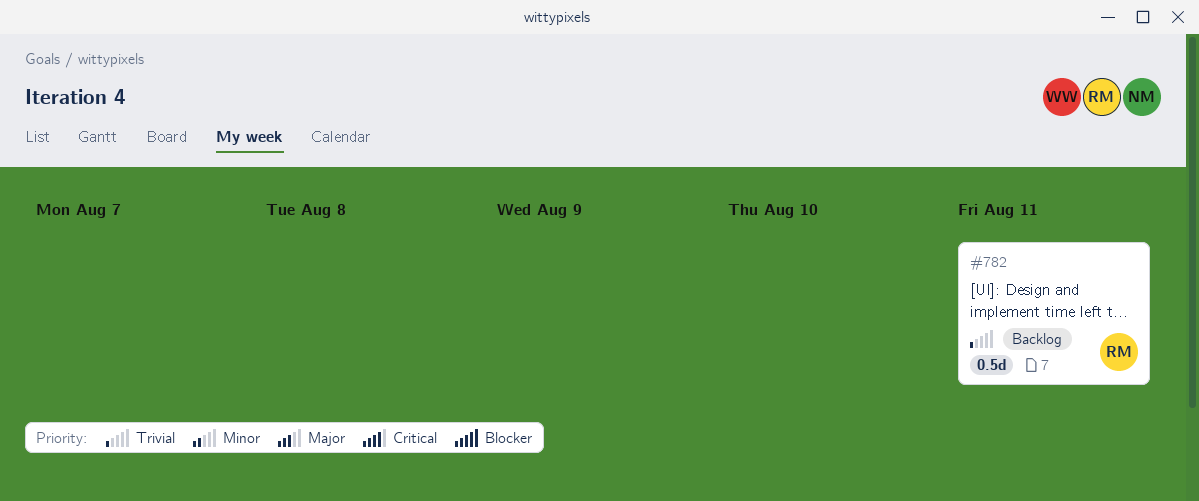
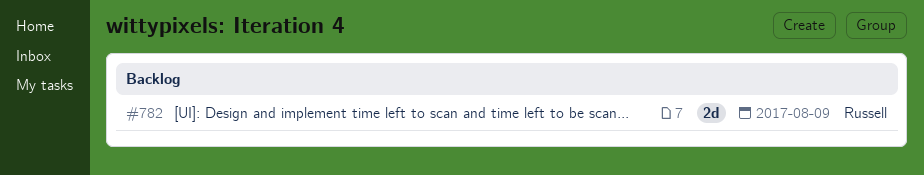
#782, estimate: 0.5d -> 2d
#782, due: Aug 11 -> Aug 9

